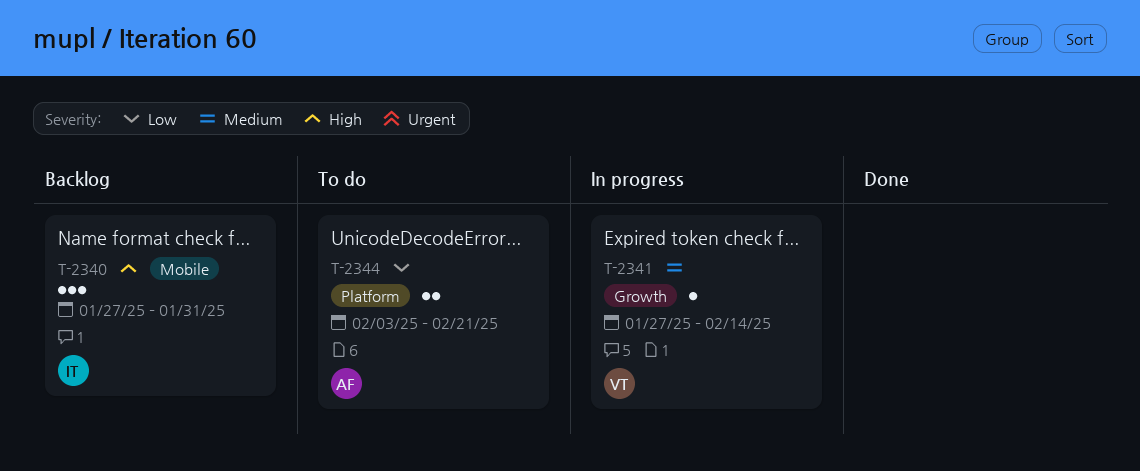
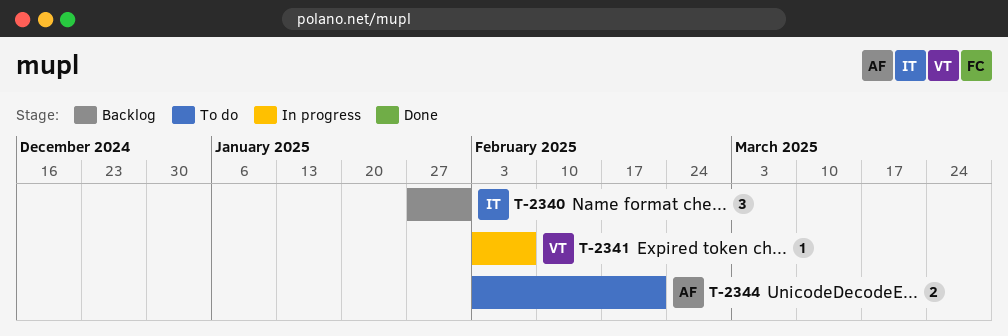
T-2341, start: Jan 27 -> Feb 3
T-2341, due: Feb 14 -> Feb 7

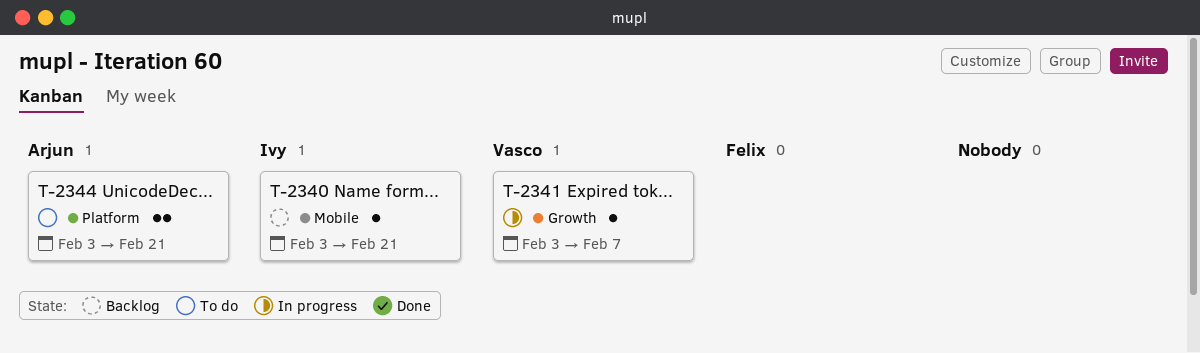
T-2340, estimate: 3 -> 1
T-2340, start: Jan 27 -> Feb 3
T-2340, due: Jan 31 -> Feb 21

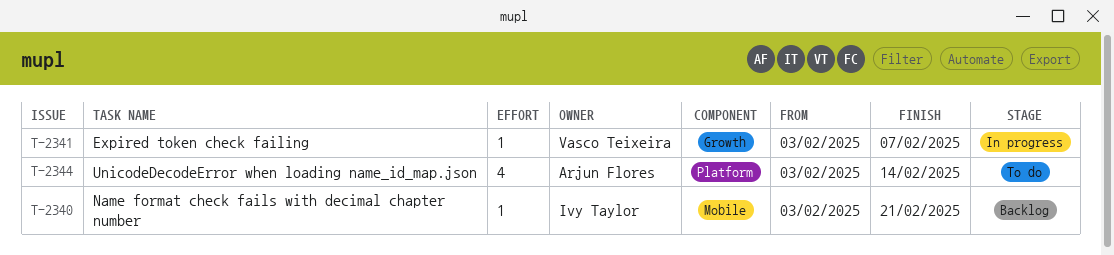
T-2344, estimate: 2 -> 4
T-2344, due: Feb 21 -> Feb 14

